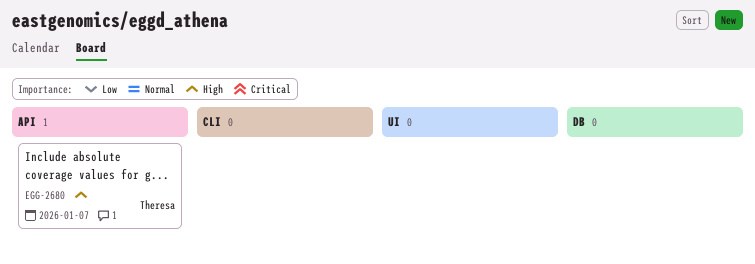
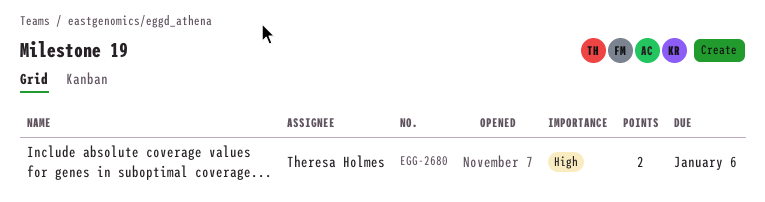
EGG-2680, due: Jan 7 -> Jan 6

